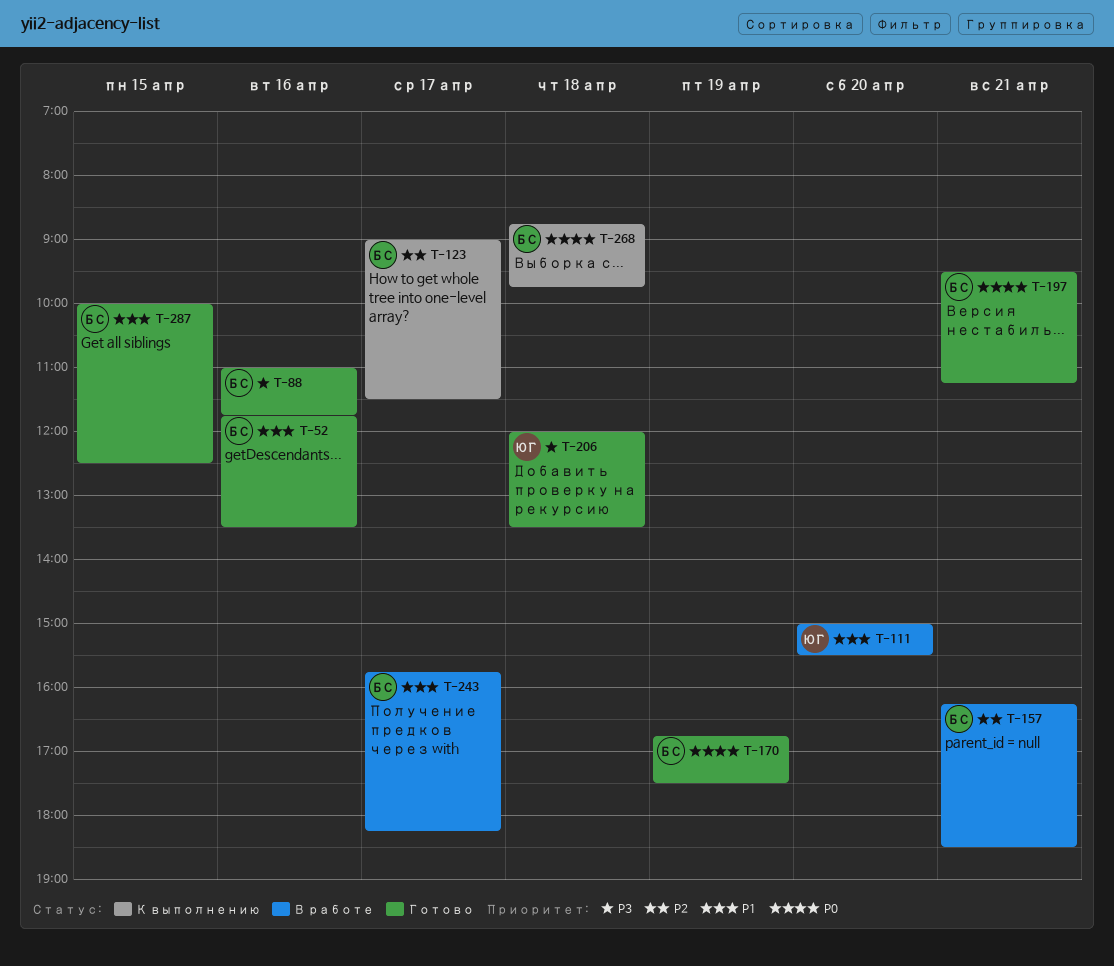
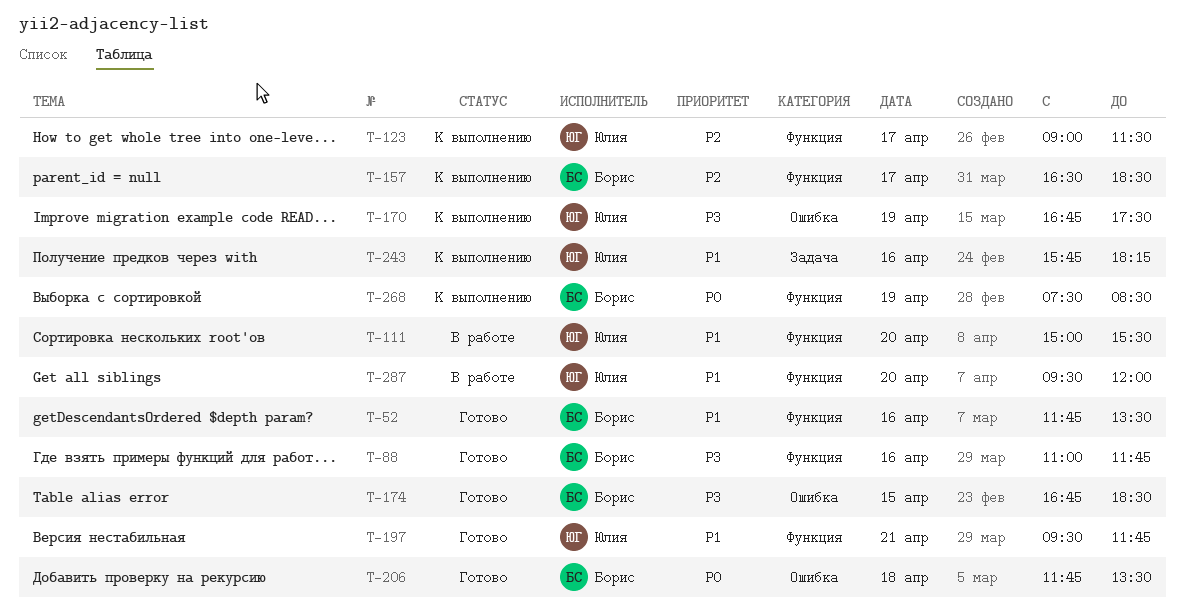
T-123, owner: Борис -> Юлия
T-157, status: В работе -> К выполнению
T-157, day: Apr 21 -> Apr 17
T-157, begins: 16:15 -> 16:30
T-170, status: Готово -> К выполнению
T-170, owner: Борис -> Юлия
T-170, priority: P0 -> P3
T-174: none -> present
T-197, owner: Борис -> Юлия
T-197, priority: P0 -> P1
T-197, ends: 11:15 -> 11:45
T-206, owner: Юлия -> Борис
T-206, priority: P3 -> P0
T-206, begins: 12:00 -> 11:45
T-243, status: В работе -> К выполнению
T-243, owner: Борис -> Юлия
T-243, day: Apr 17 -> Apr 16
T-268, day: Apr 18 -> Apr 19
T-268, begins: 08:45 -> 07:30
T-268, ends: 09:45 -> 08:30
T-287, status: Готово -> В работе
T-287, owner: Борис -> Юлия
T-287, day: Apr 15 -> Apr 20
T-287, begins: 10:00 -> 09:30
T-287, ends: 12:30 -> 12:00

